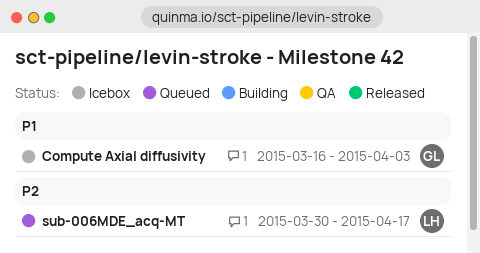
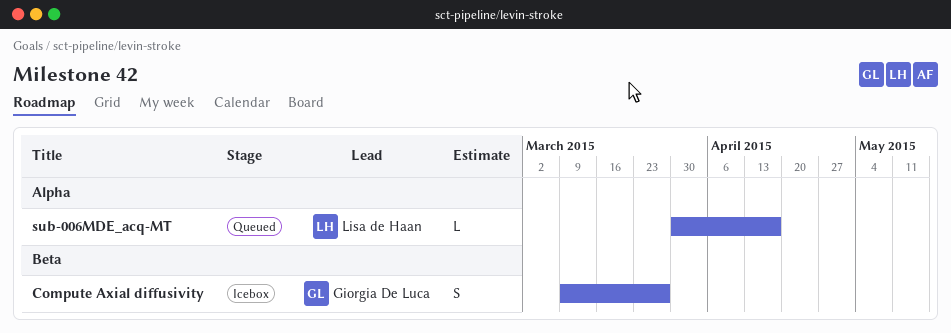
Compute Axial diffusivity, start: Mar 16 -> Mar 9
Compute Axial diffusivity, due: Apr 3 -> Mar 27

